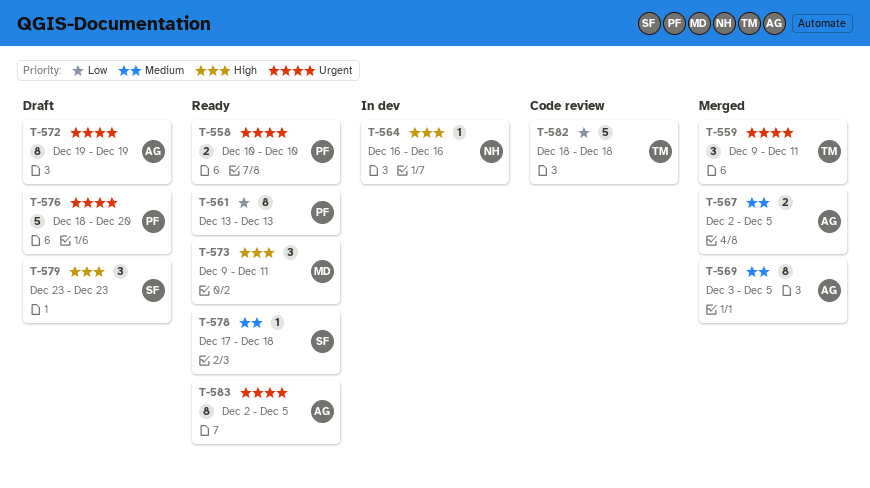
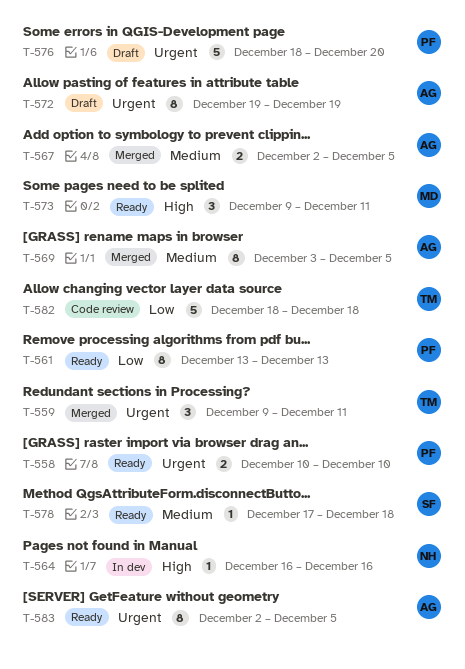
T-579: present -> none

